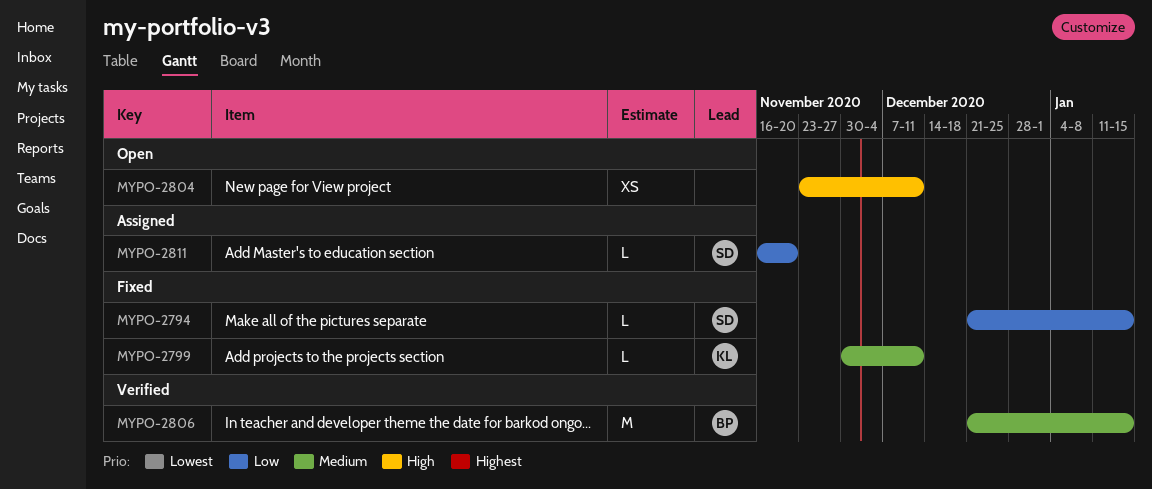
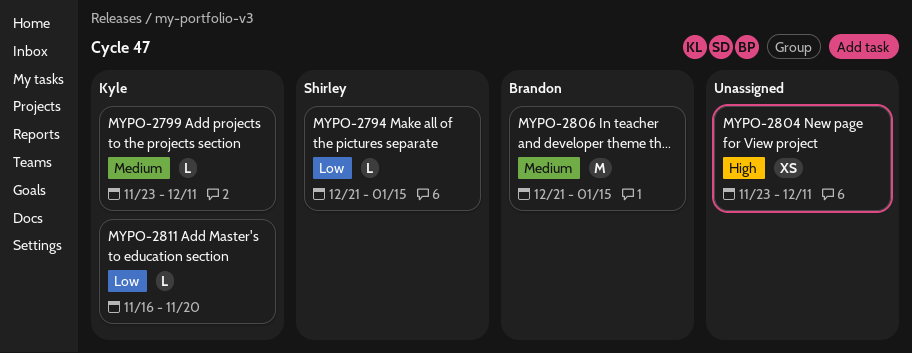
MYPO-2799, start: Nov 30 -> Nov 23
MYPO-2811, owner: Shirley -> Kyle

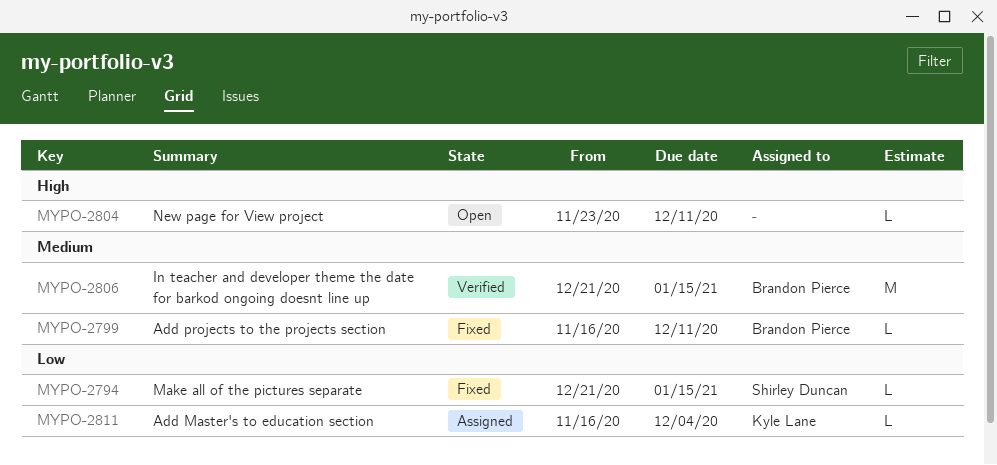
MYPO-2799, owner: Kyle Lane -> Brandon Pierce
MYPO-2799, start: Nov 23 -> Nov 16
MYPO-2804, estimate: XS -> L
MYPO-2811, due: Nov 20 -> Dec 4

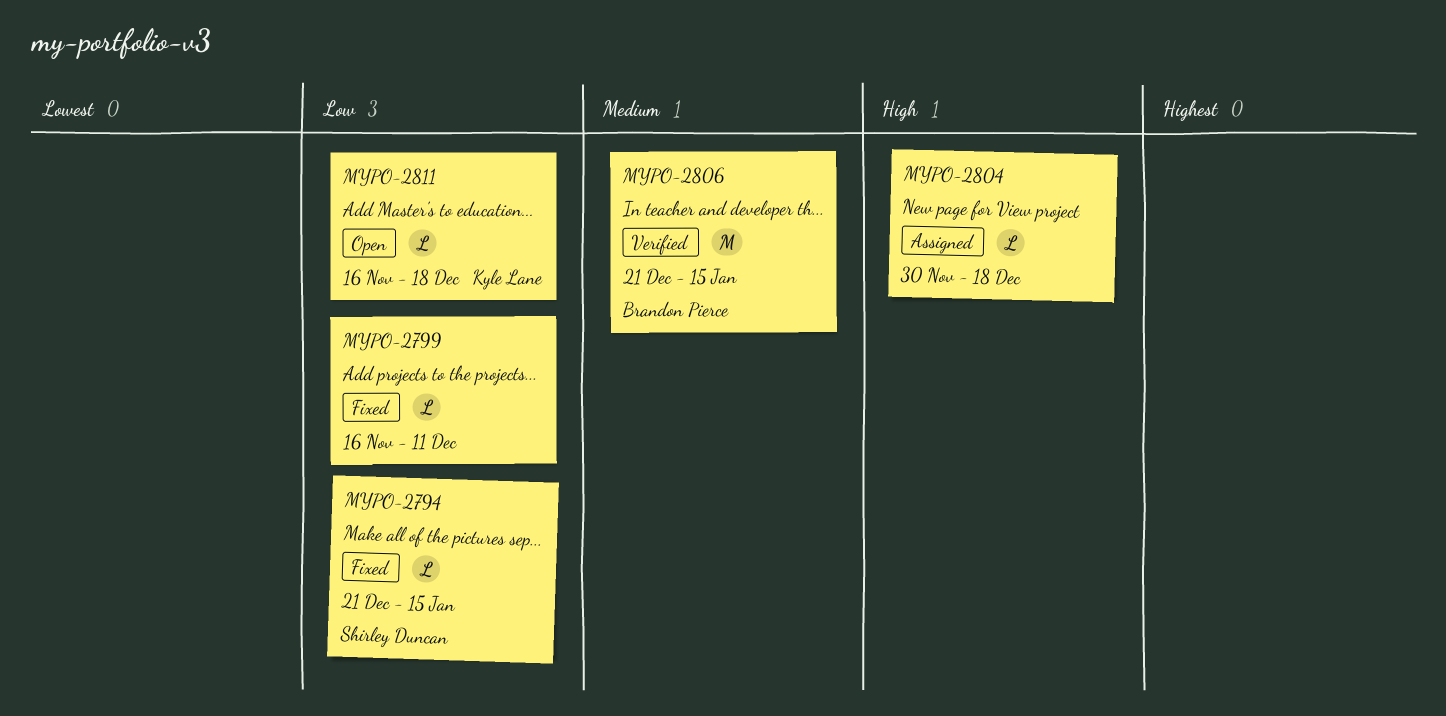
MYPO-2799, owner: Brandon Pierce -> none
MYPO-2799, priority: Medium -> Low
MYPO-2804, status: Open -> Assigned
MYPO-2804, start: Nov 23 -> Nov 30
MYPO-2804, due: Dec 11 -> Dec 18
MYPO-2811, status: Assigned -> Open
MYPO-2811, due: Dec 4 -> Dec 18

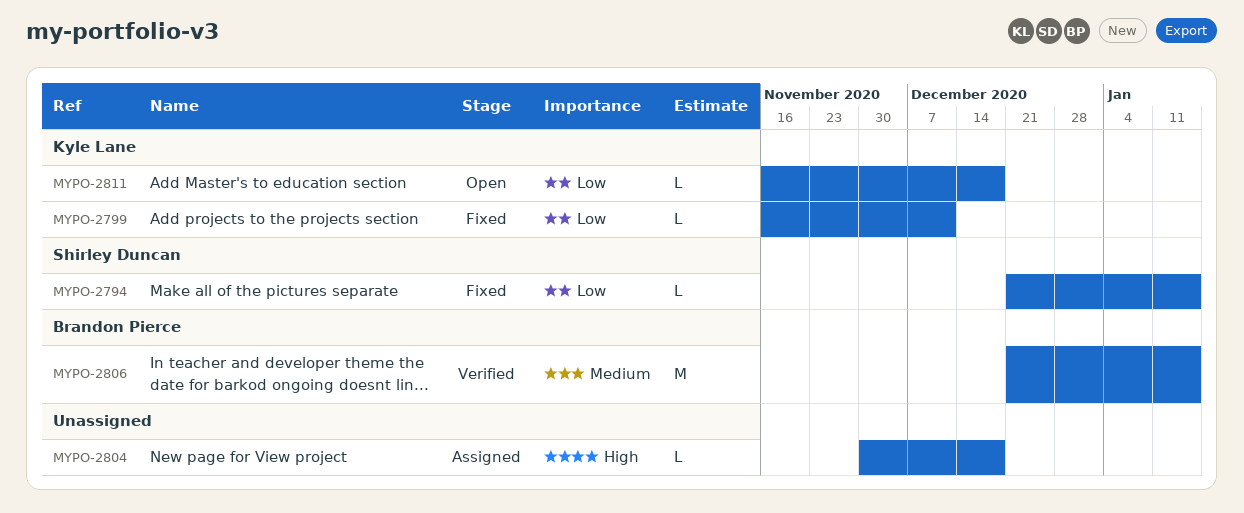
MYPO-2799, owner: none -> Kyle Lane

